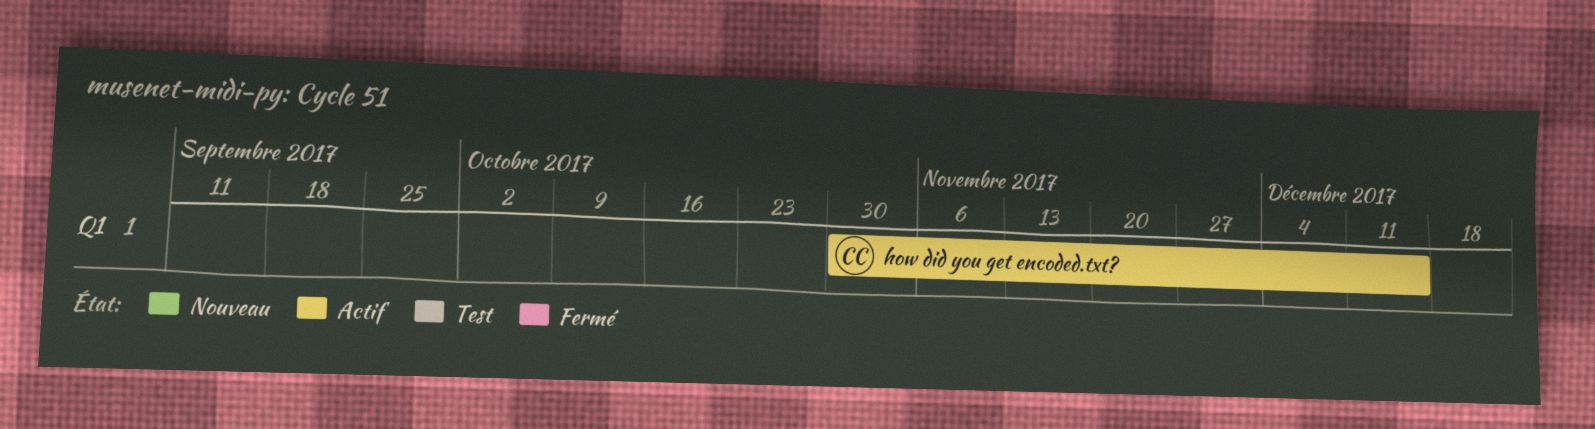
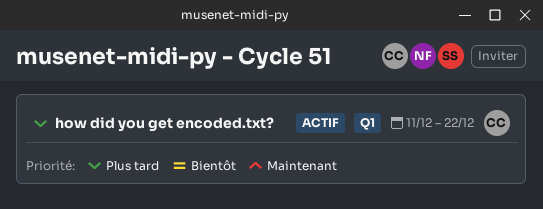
how did you get encoded.txt?, start: Oct 30 -> Dec 11
how did you get encoded.txt?, due: Dec 15 -> Dec 22

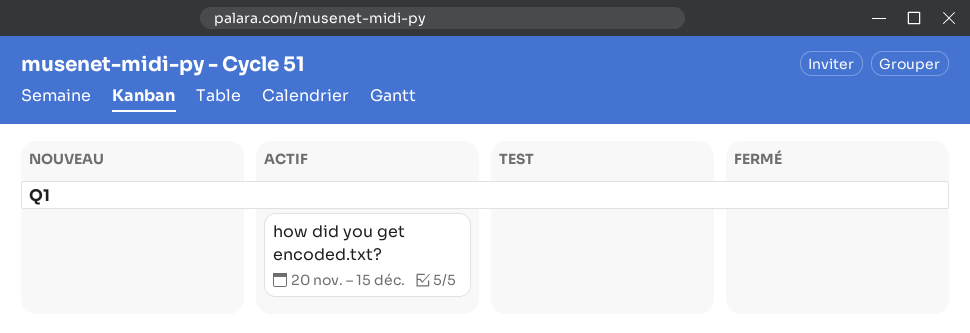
how did you get encoded.txt?, start: Dec 11 -> Nov 20
how did you get encoded.txt?, due: Dec 22 -> Dec 15

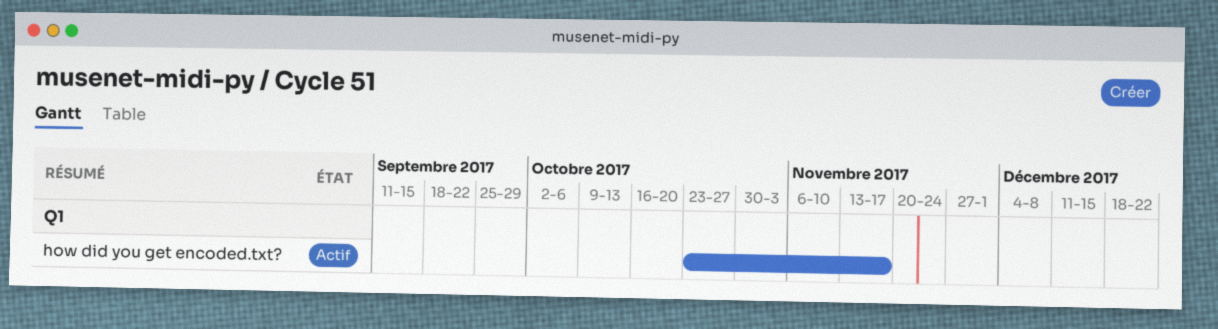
how did you get encoded.txt?, start: Nov 20 -> Oct 23
how did you get encoded.txt?, due: Dec 15 -> Nov 17

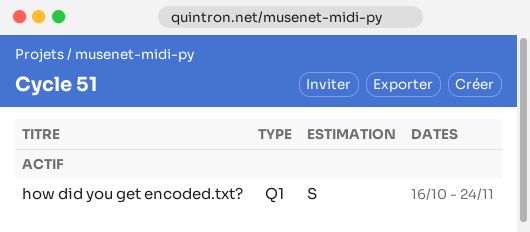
how did you get encoded.txt?, start: Oct 23 -> Oct 16
how did you get encoded.txt?, due: Nov 17 -> Nov 24

